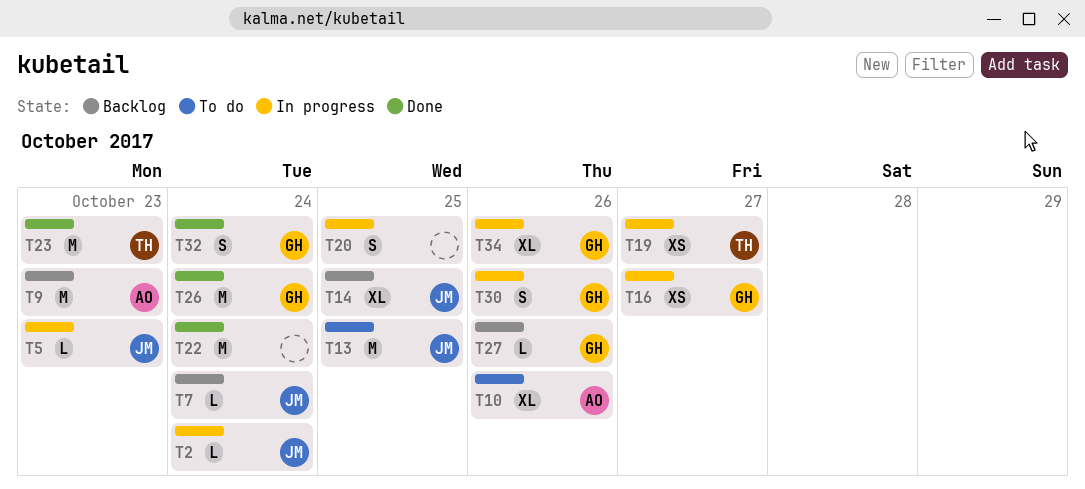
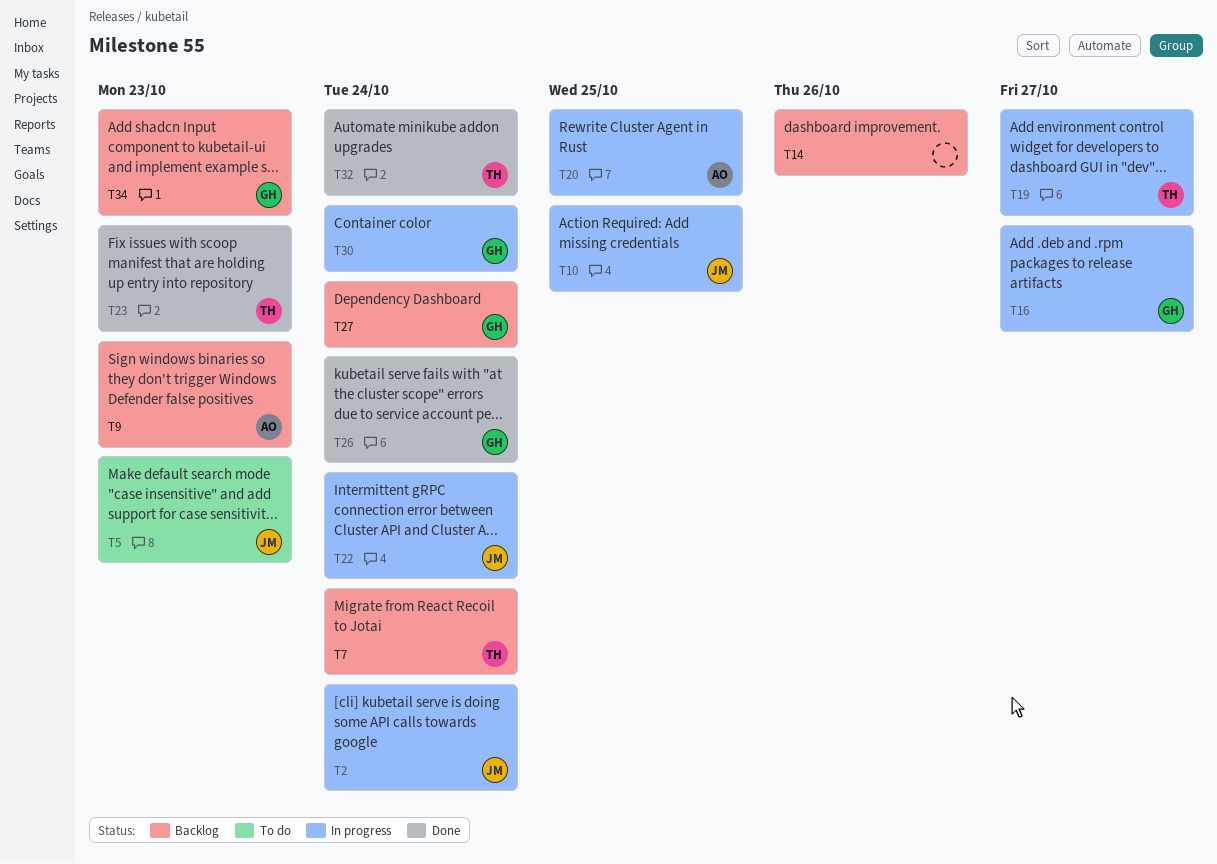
T5, status: In progress -> To do
T7, owner: JM -> TH
T10, status: To do -> In progress
T10, owner: AO -> JM
T10, due: Oct 26 -> Oct 25
T13: present -> none
T14, owner: JM -> none
T14, due: Oct 25 -> Oct 26
T20, owner: none -> AO
T22, status: Done -> In progress
T22, owner: none -> JM
T27, due: Oct 26 -> Oct 24
T30, due: Oct 26 -> Oct 24
T32, owner: GH -> TH
T34, status: In progress -> Backlog
T34, due: Oct 26 -> Oct 23

